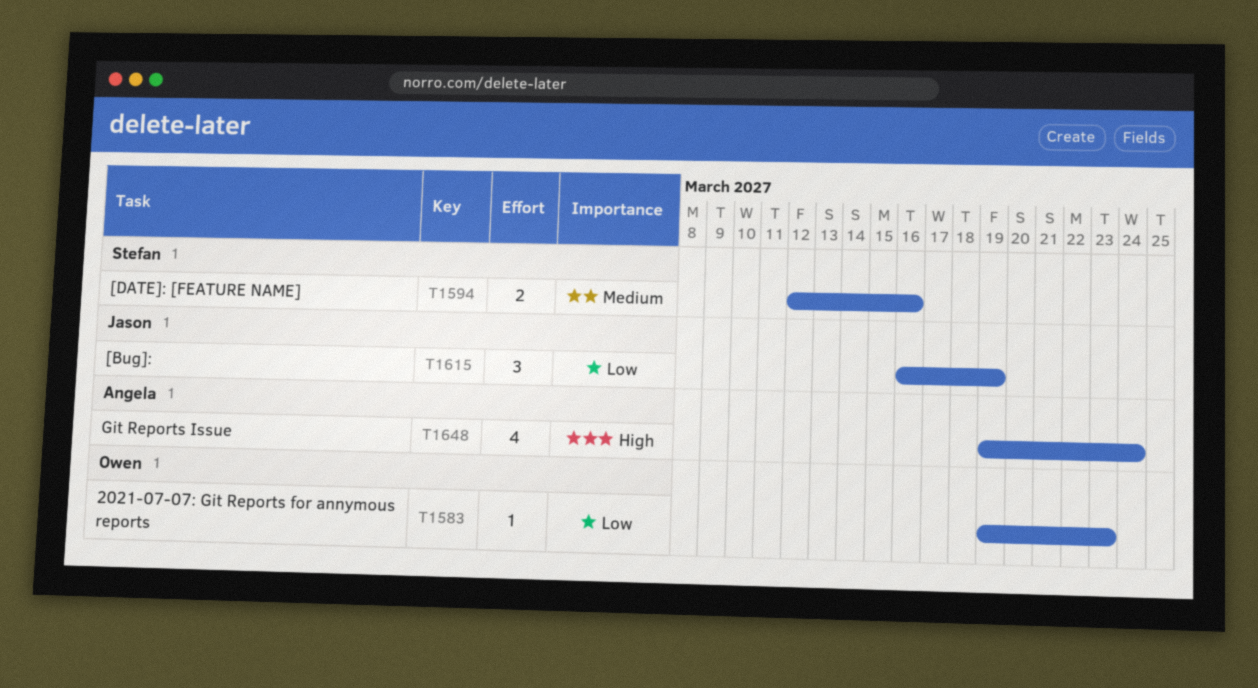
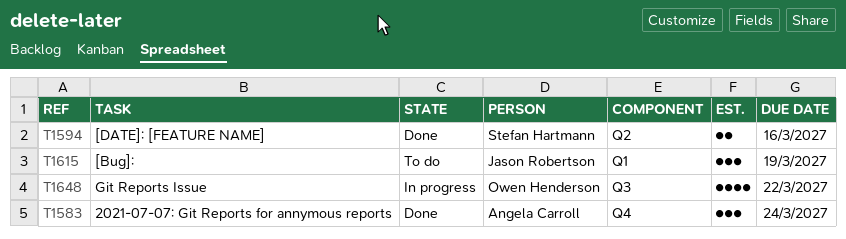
T1583, owner: Owen Henderson -> Angela Carroll
T1583, estimate: 1 -> 3
T1583, due: Mar 23 -> Mar 24
T1648, owner: Angela Carroll -> Owen Henderson
T1648, due: Mar 24 -> Mar 22

